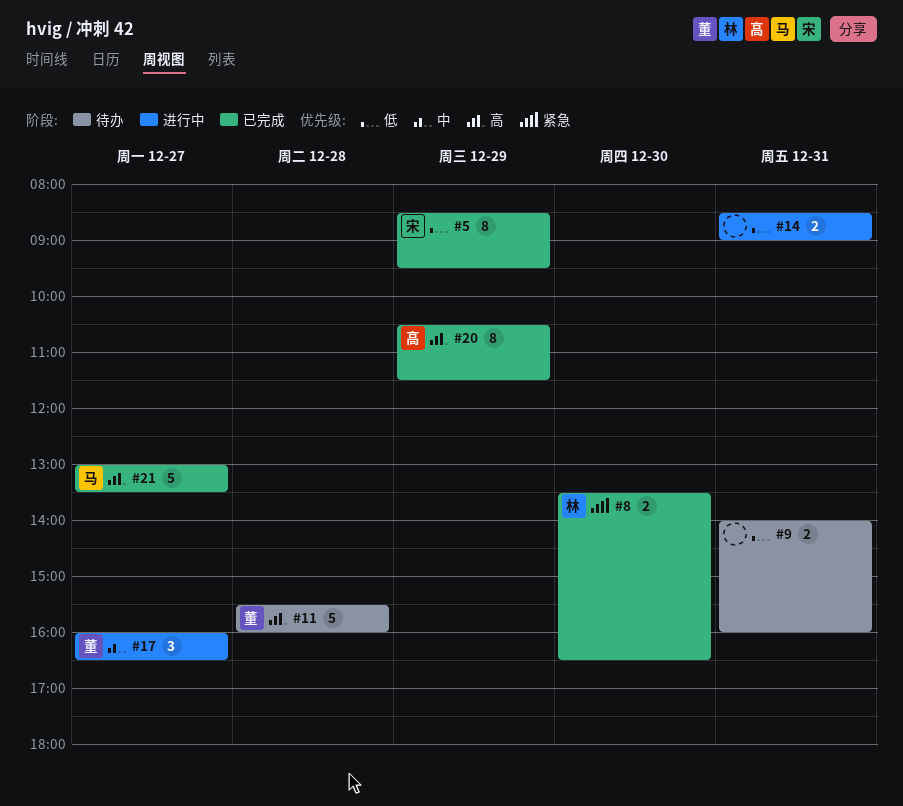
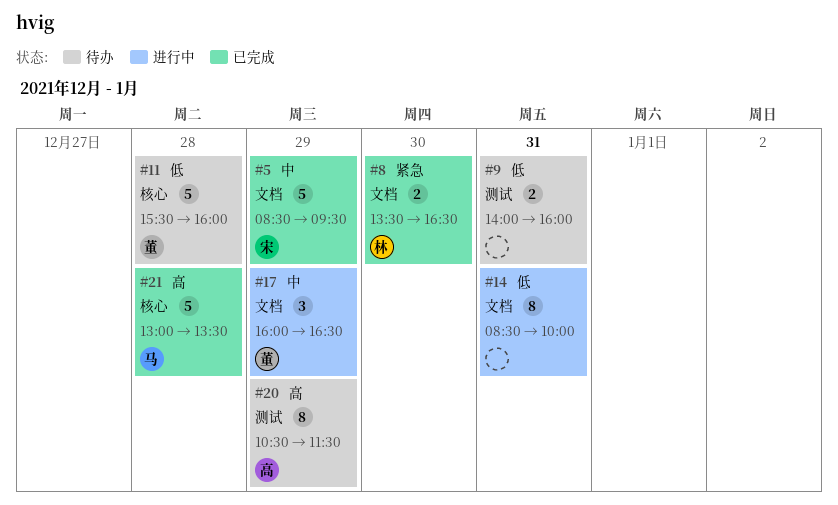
#5, priority: 低 -> 中
#5, estimate: 8 -> 5
#11, priority: 高 -> 低
#14, estimate: 2 -> 8
#14, ends: 09:00 -> 10:00
#17, day: Dec 27 -> Dec 29
#20, status: 已完成 -> 待办
#21, day: Dec 27 -> Dec 28

